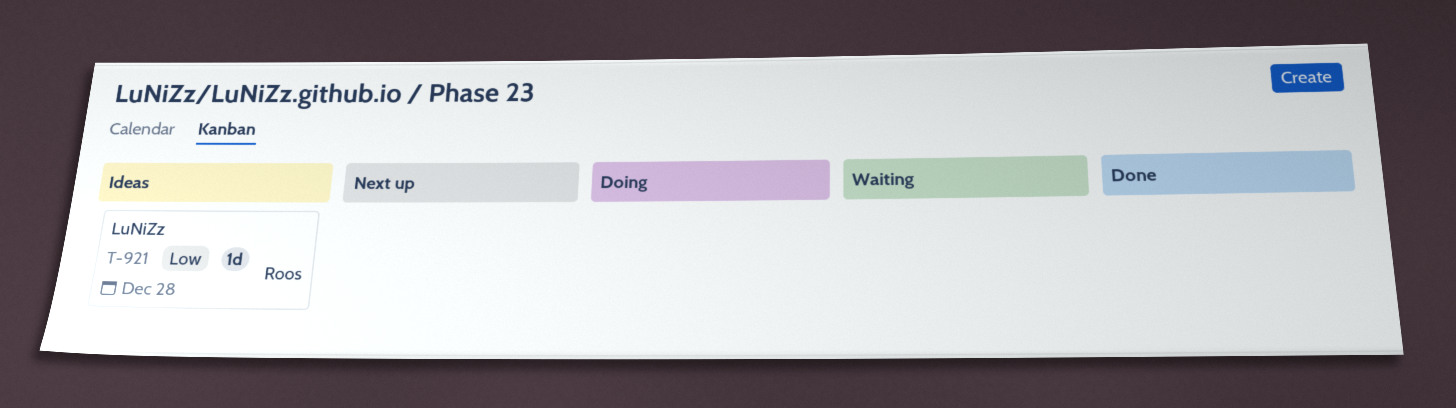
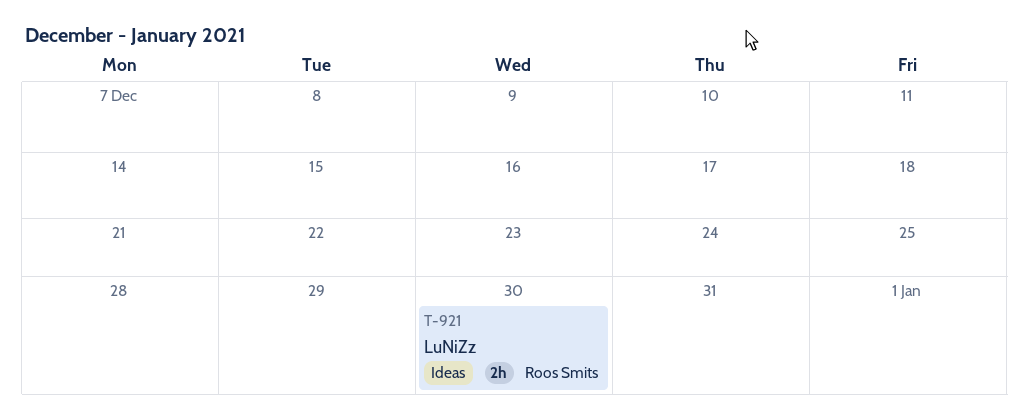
T-921, estimate: 1d -> 2h
T-921, due: Dec 28 -> Dec 30

